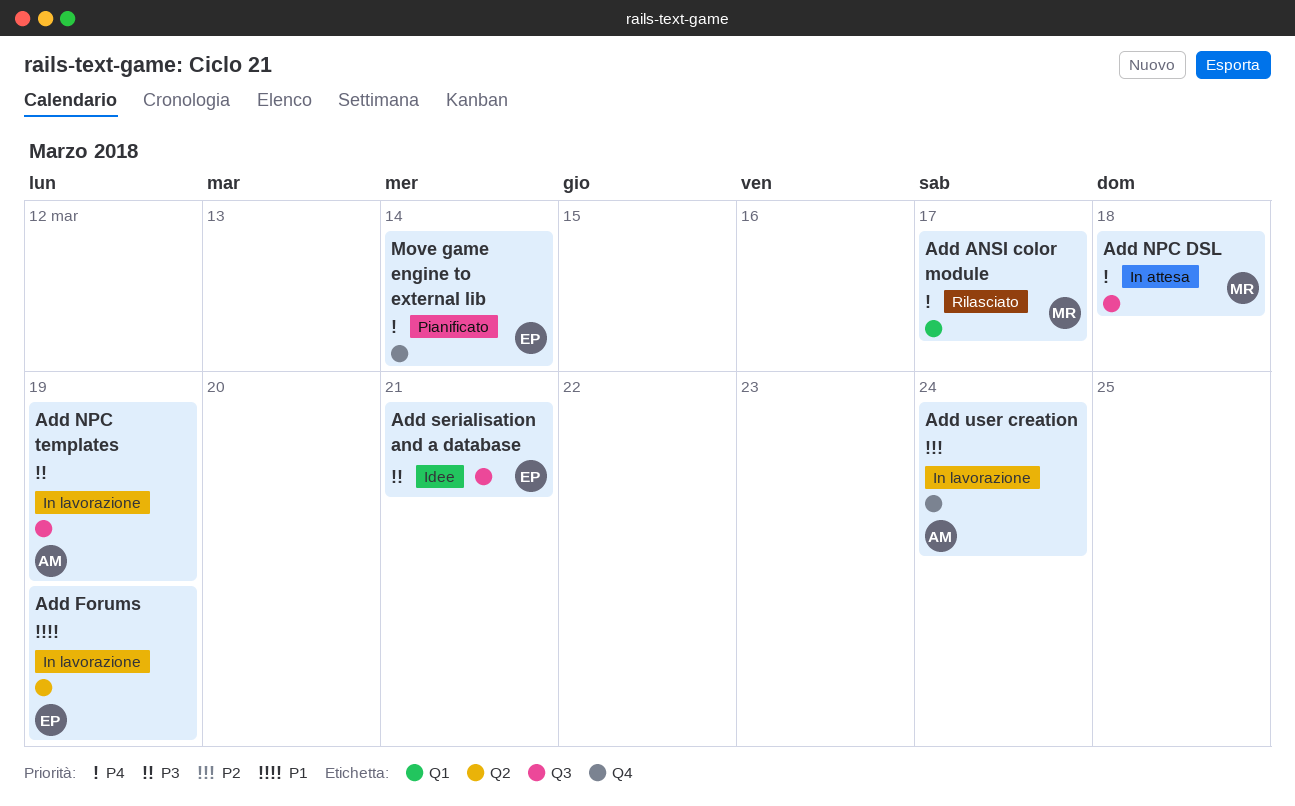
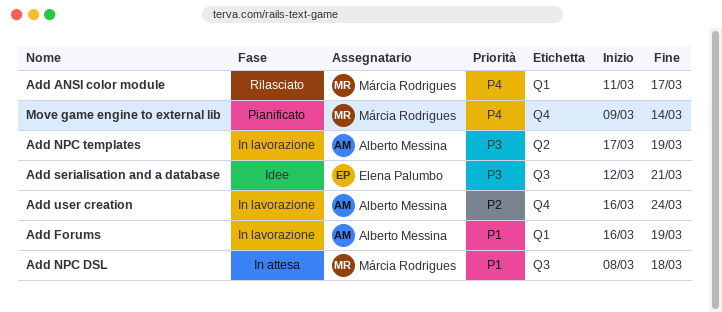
Add Forums, owner: Elena Palumbo -> Alberto Messina
Add Forums, label: Q2 -> Q1
Add NPC DSL, priority: P4 -> P1
Add NPC templates, label: Q3 -> Q2
Move game engine to external lib, owner: Elena Palumbo -> Márcia Rodrigues

